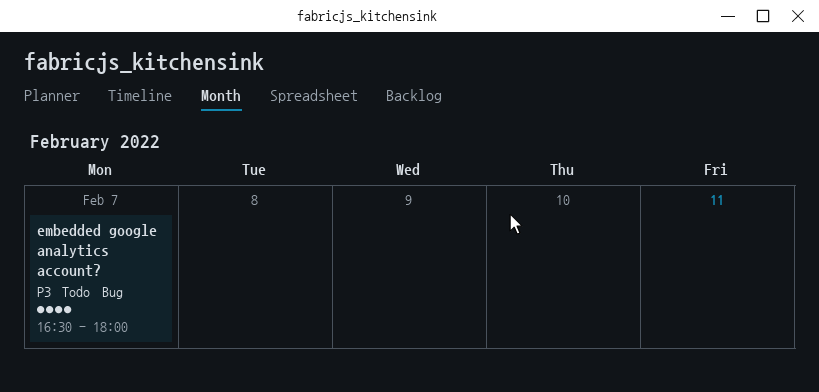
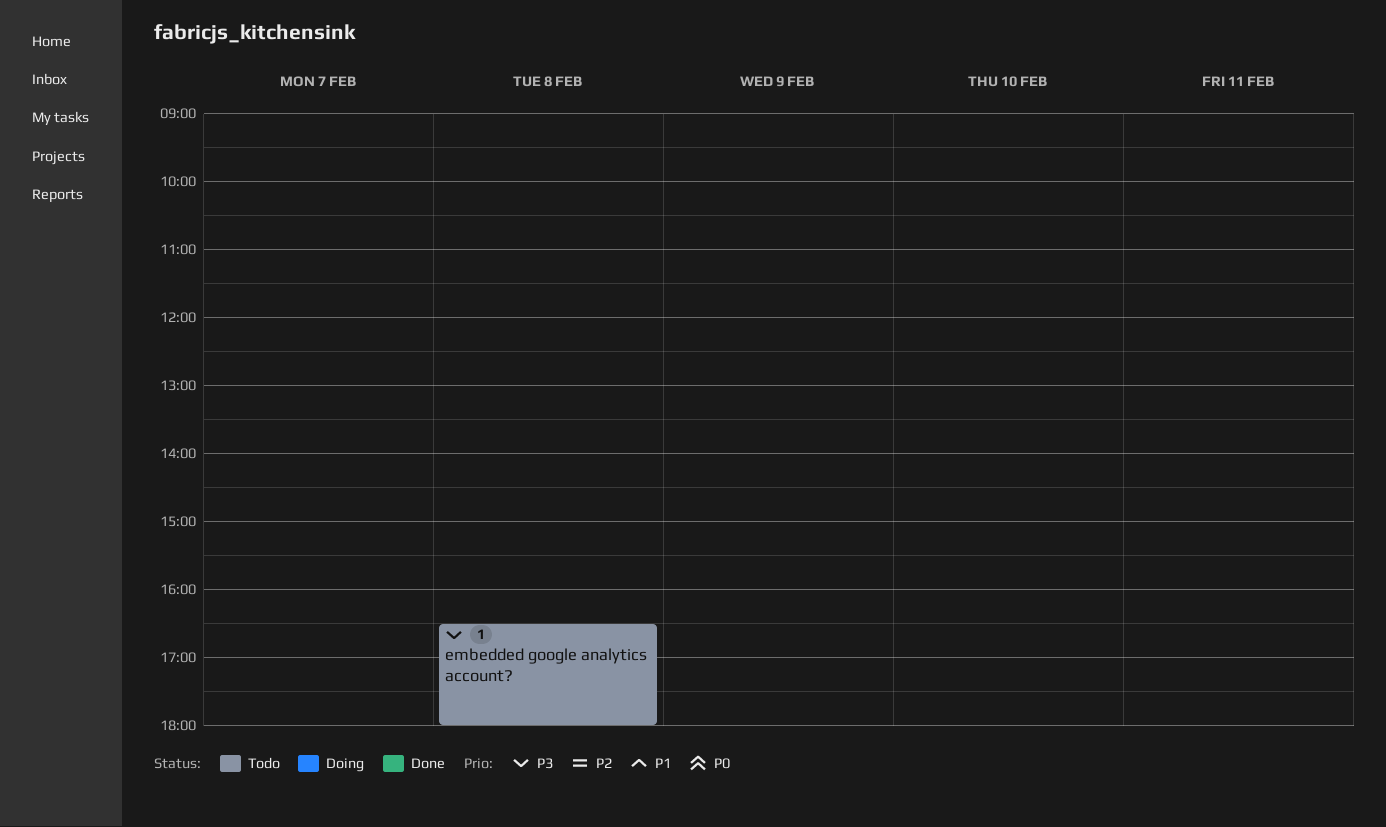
embedded google analytics account?, estimate: 4 -> 1
embedded google analytics account?, day: Feb 7 -> Feb 8

